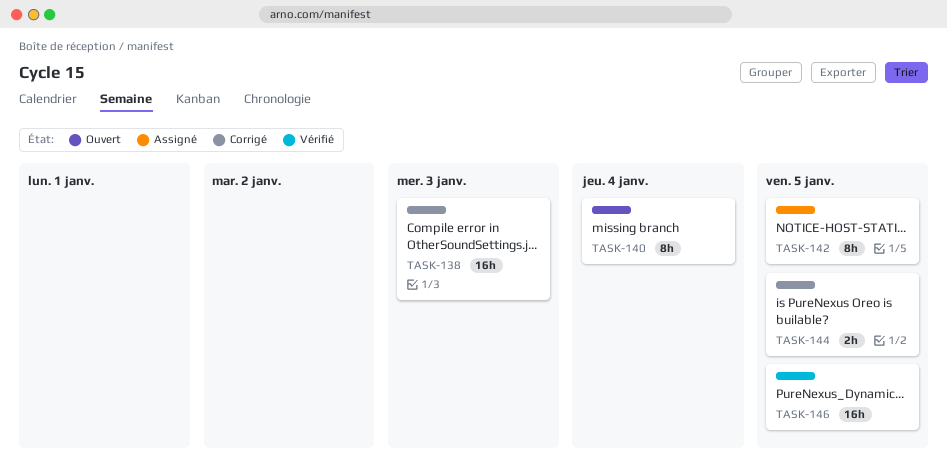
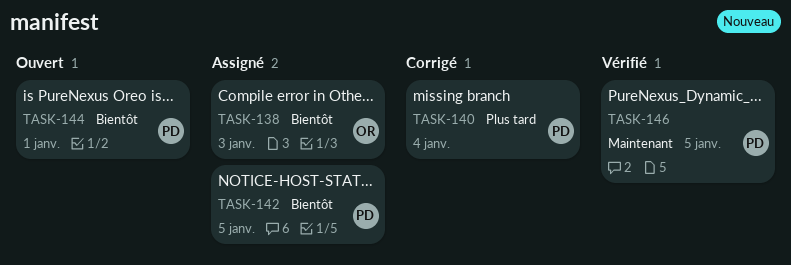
TASK-138, status: Corrigé -> Assigné
TASK-140, status: Ouvert -> Corrigé
TASK-144, status: Corrigé -> Ouvert
TASK-144, due: Jan 5 -> Jan 1

